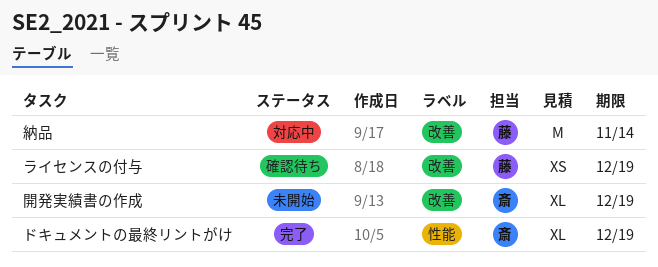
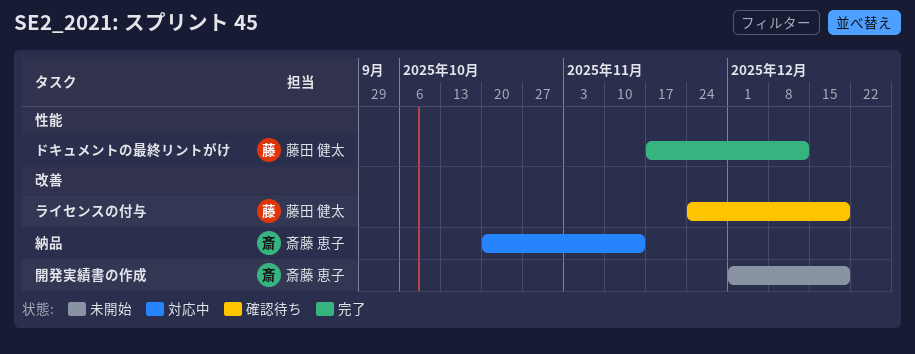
ドキュメントの最終リントがけ, owner: 斎藤 恵子 -> 藤田 健太
ドキュメントの最終リントがけ, due: Dec 19 -> Dec 12
納品, owner: 藤田 健太 -> 斎藤 恵子

